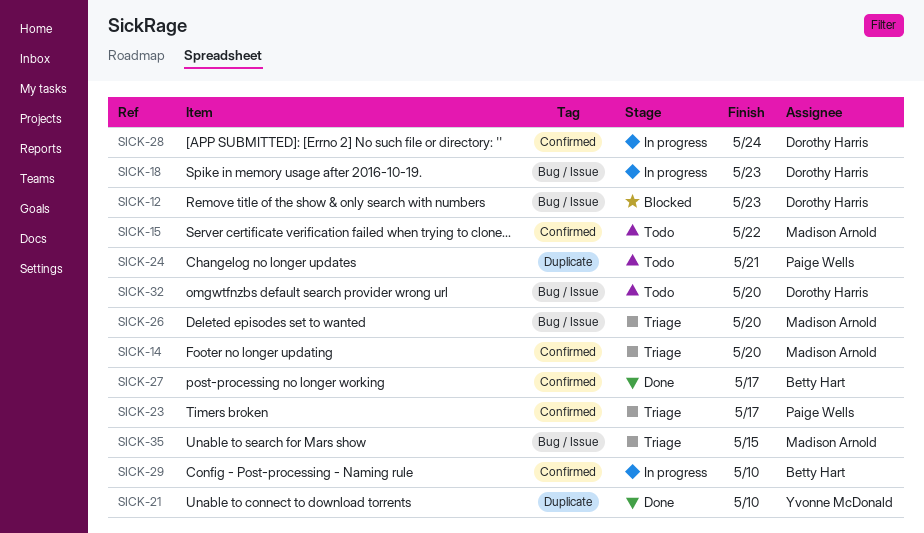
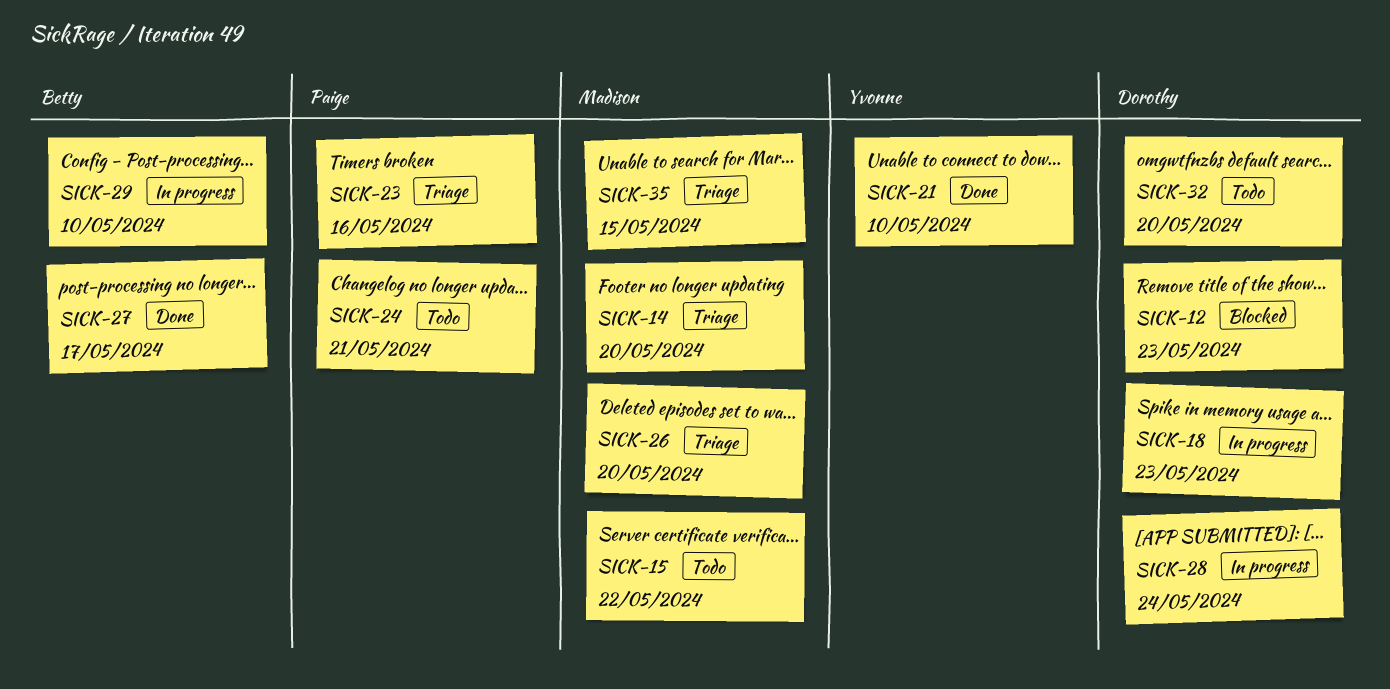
SICK-23, due: May 17 -> May 16

